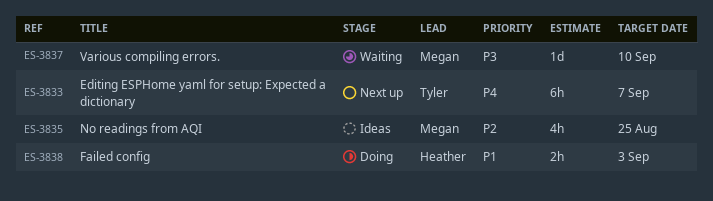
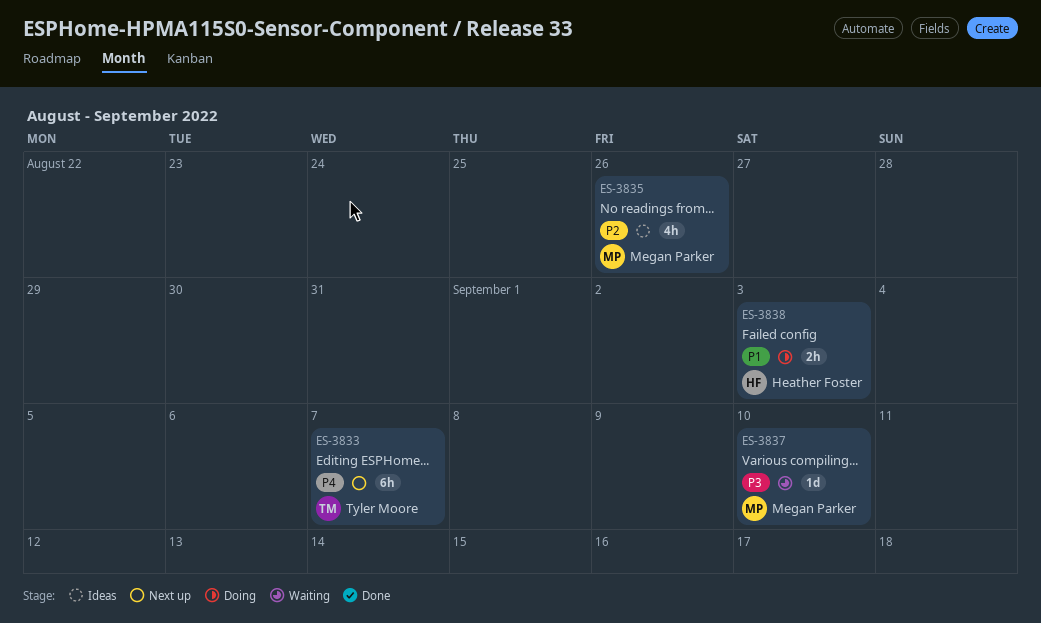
ES-3835, due: Aug 25 -> Aug 26

